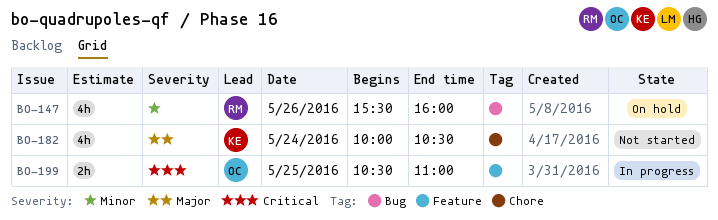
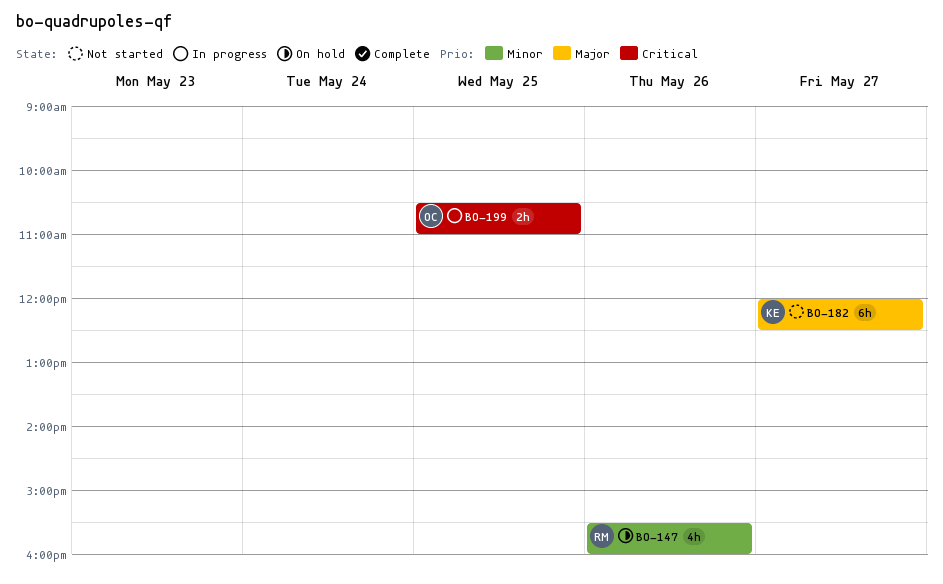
BO-182, estimate: 4h -> 6h
BO-182, day: May 24 -> May 27
BO-182, begins: 10:00 -> 12:00
BO-182, ends: 10:30 -> 12:30

